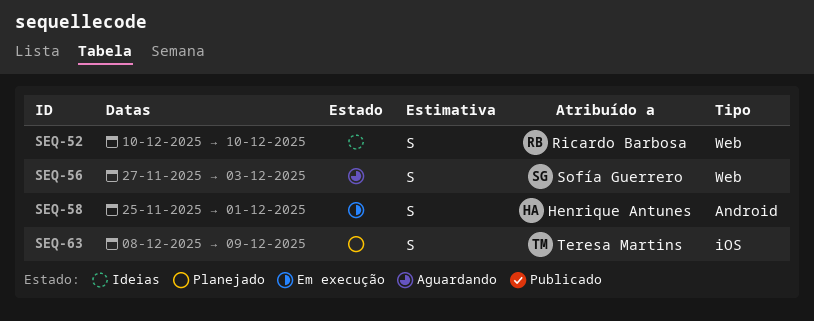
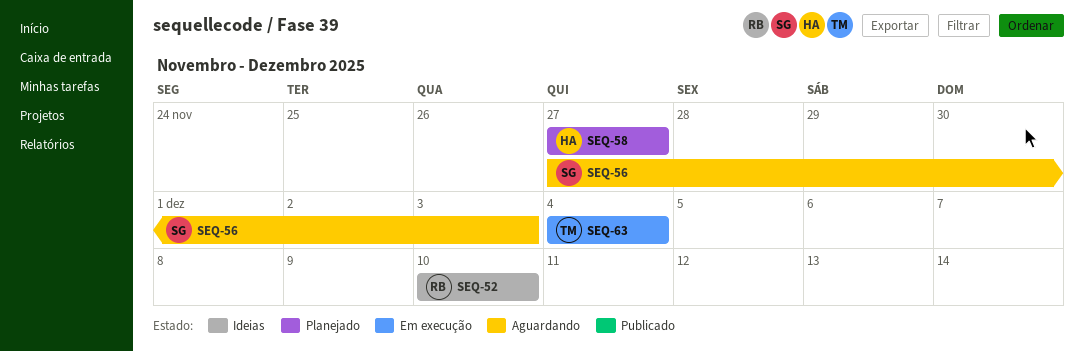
SEQ-58, status: Em execução -> Planejado
SEQ-58, start: Nov 25 -> Nov 27
SEQ-58, due: Dec 1 -> Nov 27
SEQ-63, status: Planejado -> Em execução
SEQ-63, start: Dec 8 -> Dec 4
SEQ-63, due: Dec 9 -> Dec 4

